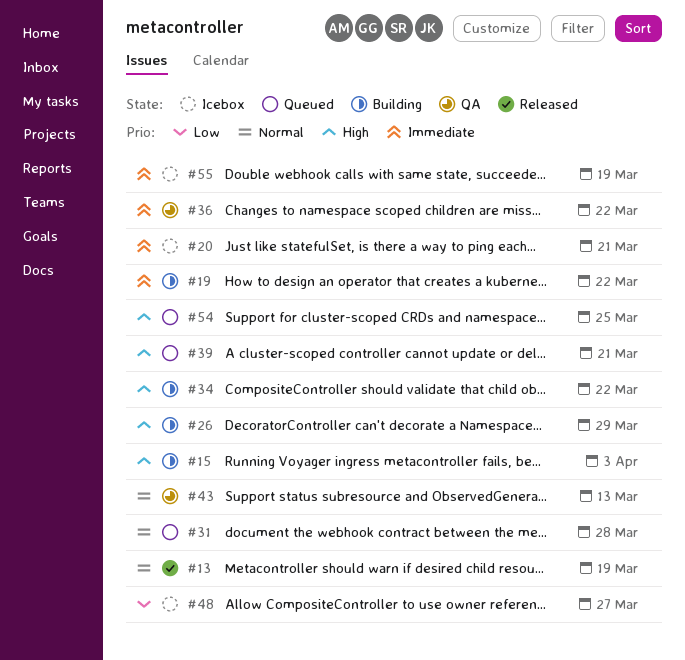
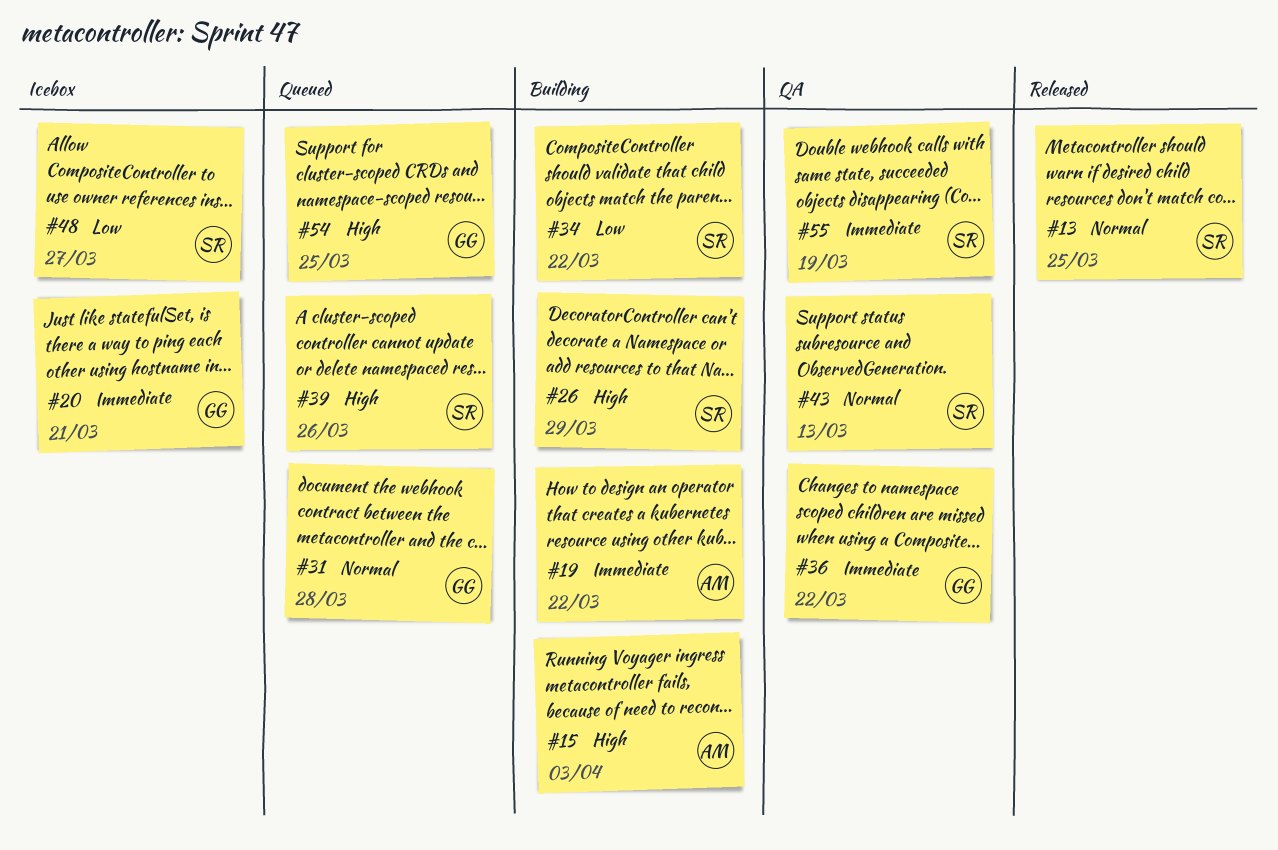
#13, due: Mar 19 -> Mar 25
#34, priority: High -> Low
#39, due: Mar 21 -> Mar 26
#55, status: Icebox -> QA

